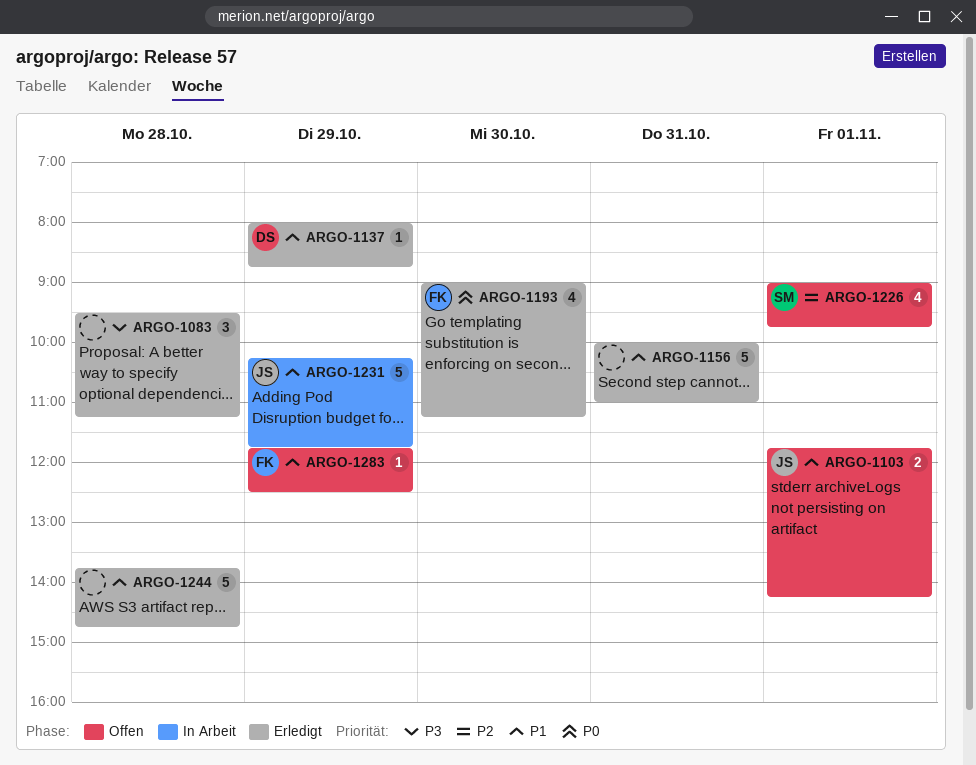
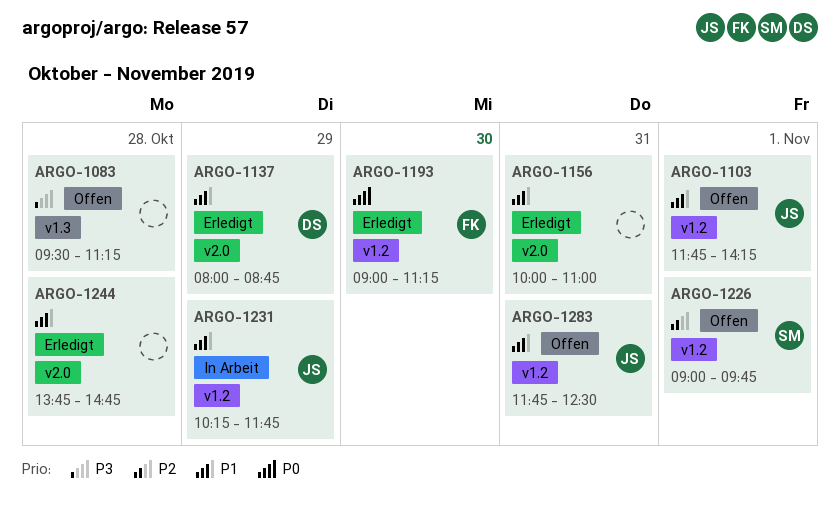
ARGO-1083, status: Erledigt -> Offen
ARGO-1283, owner: FK -> JS
ARGO-1283, day: Oct 29 -> Oct 31

